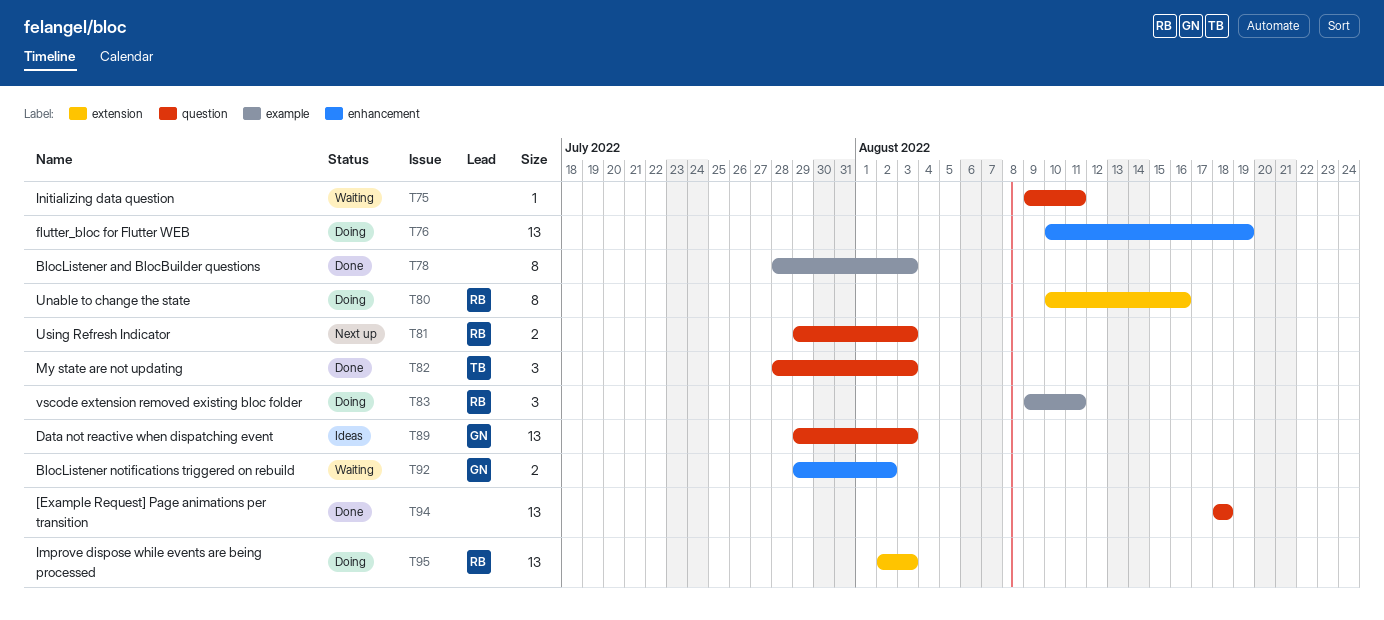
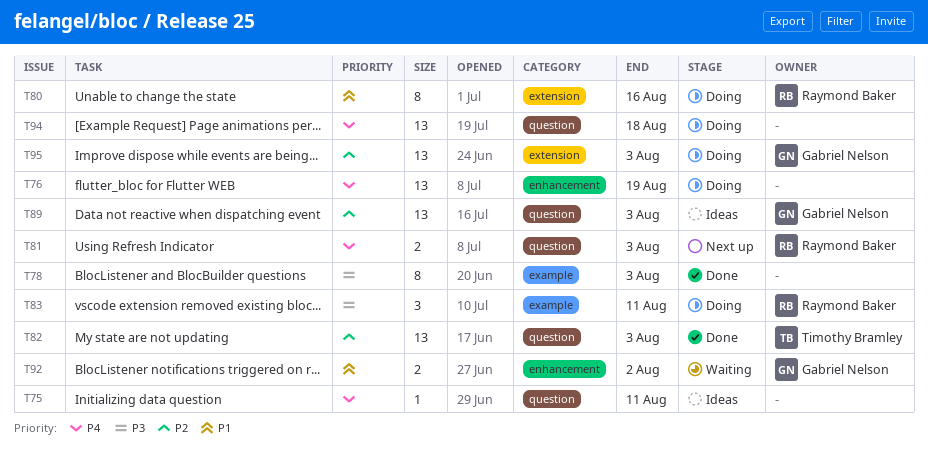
T75, status: Waiting -> Ideas
T82, estimate: 3 -> 13
T94, status: Done -> Doing
T95, owner: Raymond Baker -> Gabriel Nelson

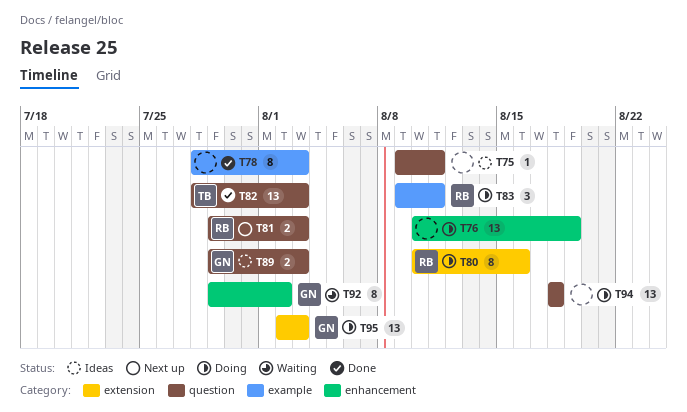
T89, estimate: 13 -> 2
T92, estimate: 2 -> 8

